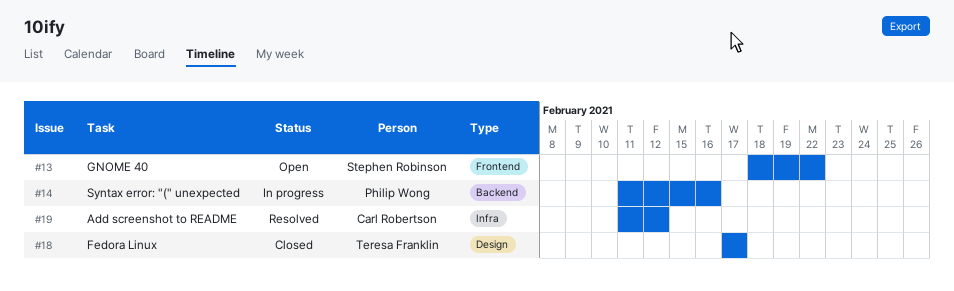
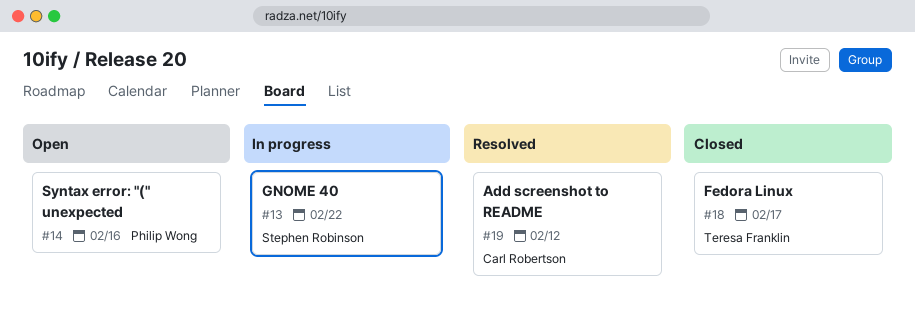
#13, status: Open -> In progress
#14, status: In progress -> Open

